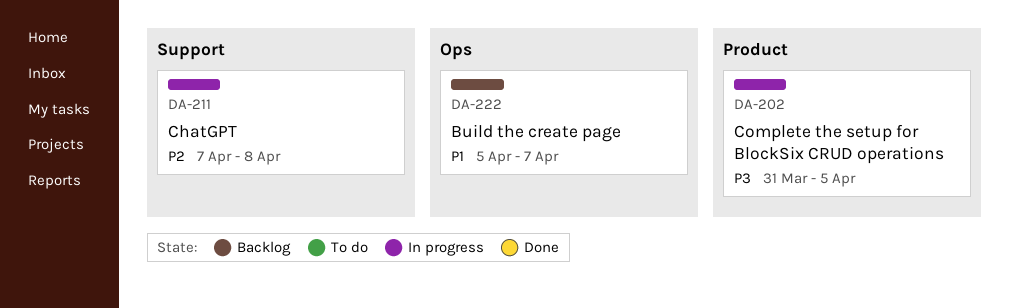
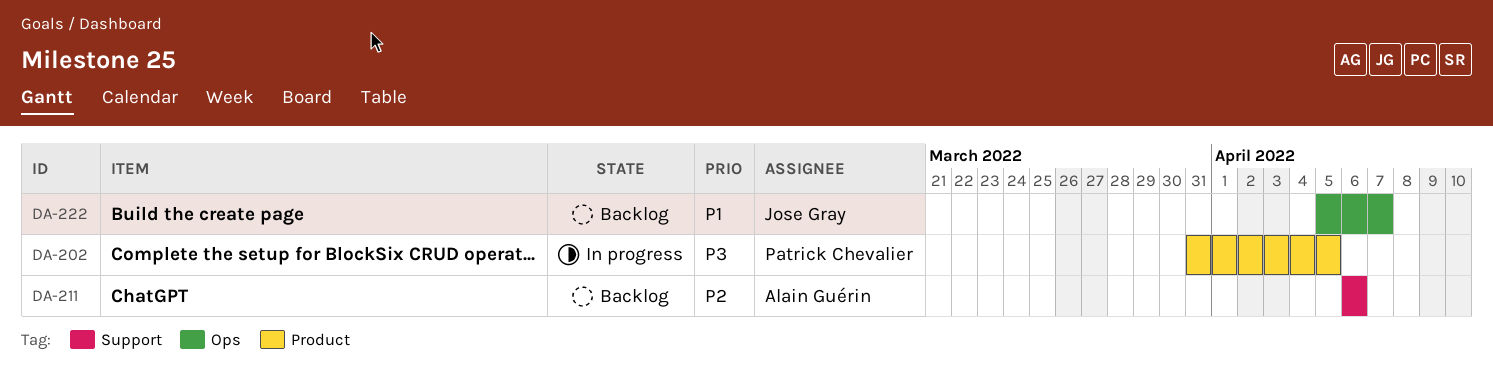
DA-211, status: In progress -> Backlog
DA-211, start: Apr 7 -> Apr 6
DA-211, due: Apr 8 -> Apr 6

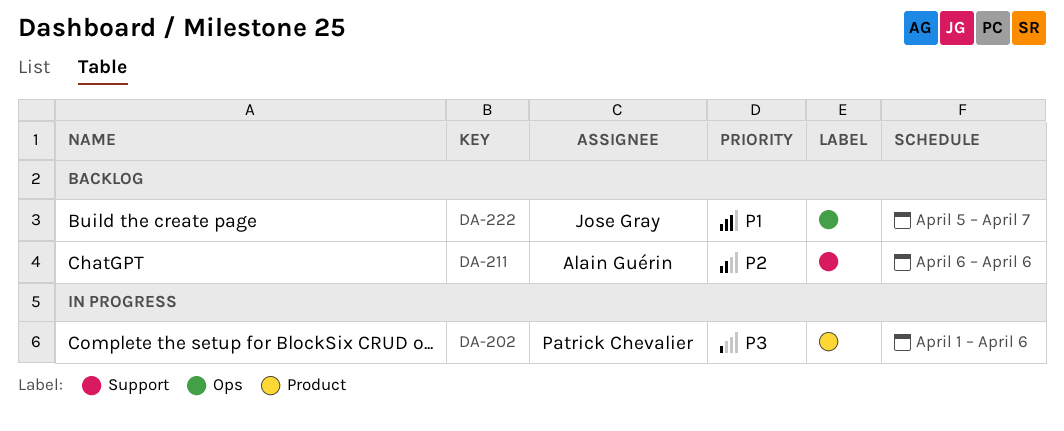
DA-202, start: Mar 31 -> Apr 1
DA-202, due: Apr 5 -> Apr 6

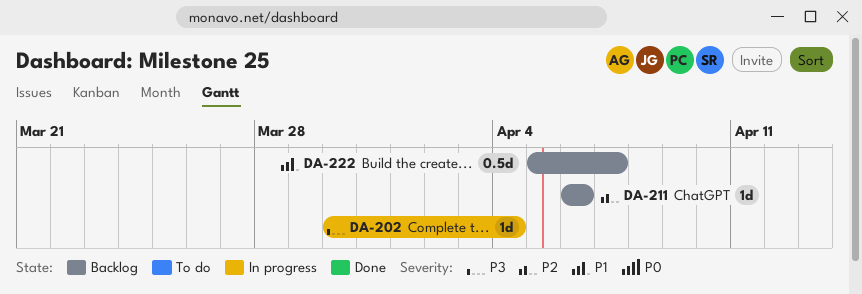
DA-202, start: Apr 1 -> Mar 30
DA-202, due: Apr 6 -> Apr 4

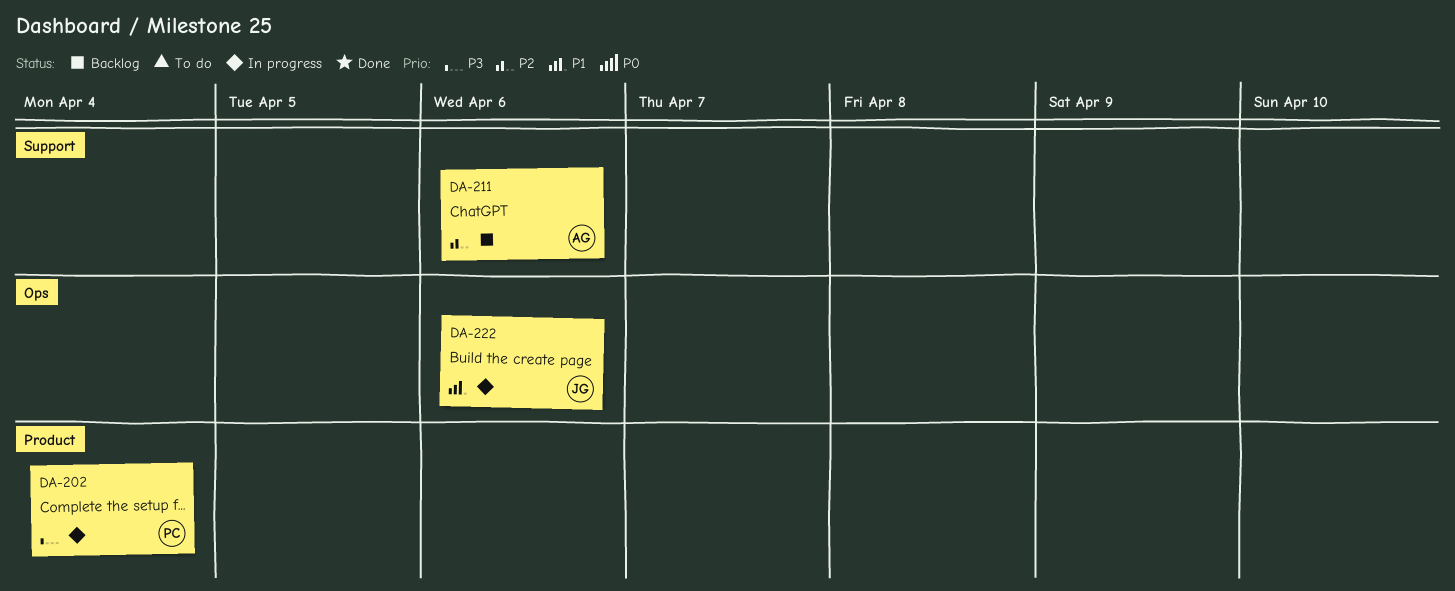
DA-222, status: Backlog -> In progress
DA-222, due: Apr 7 -> Apr 6

